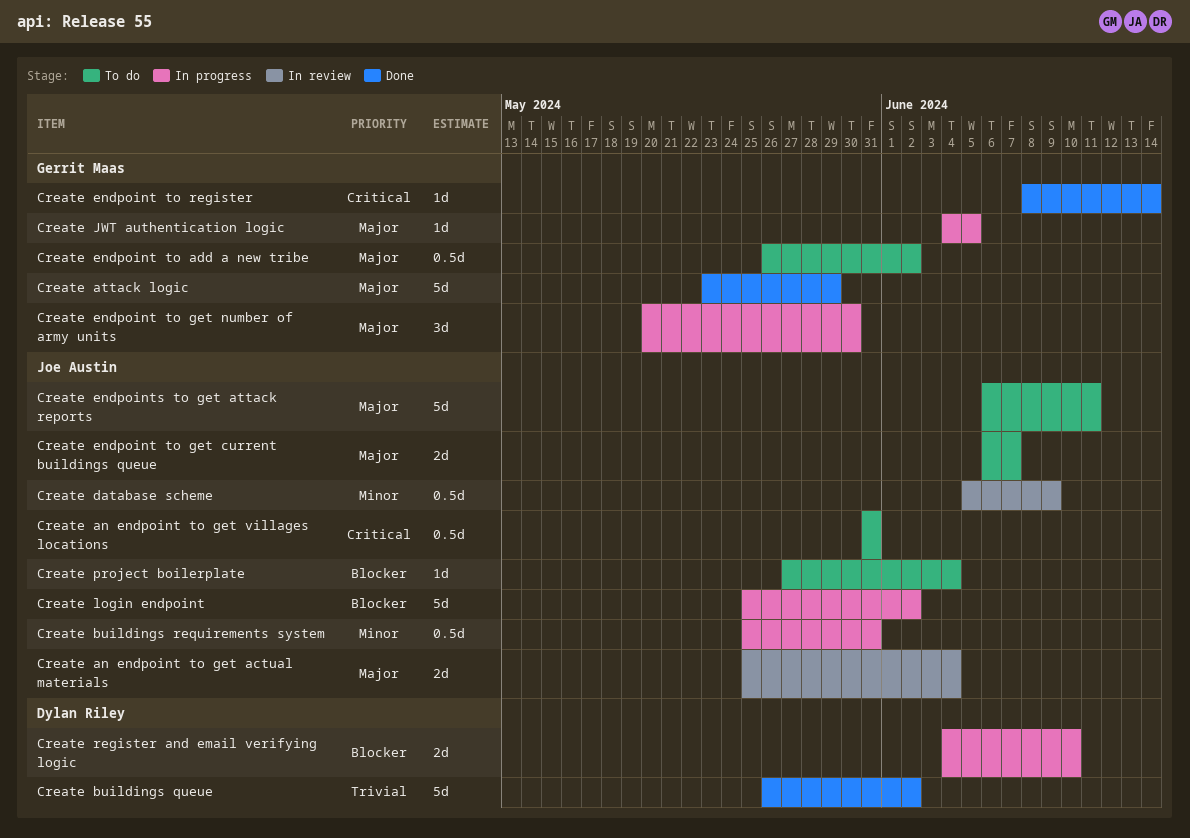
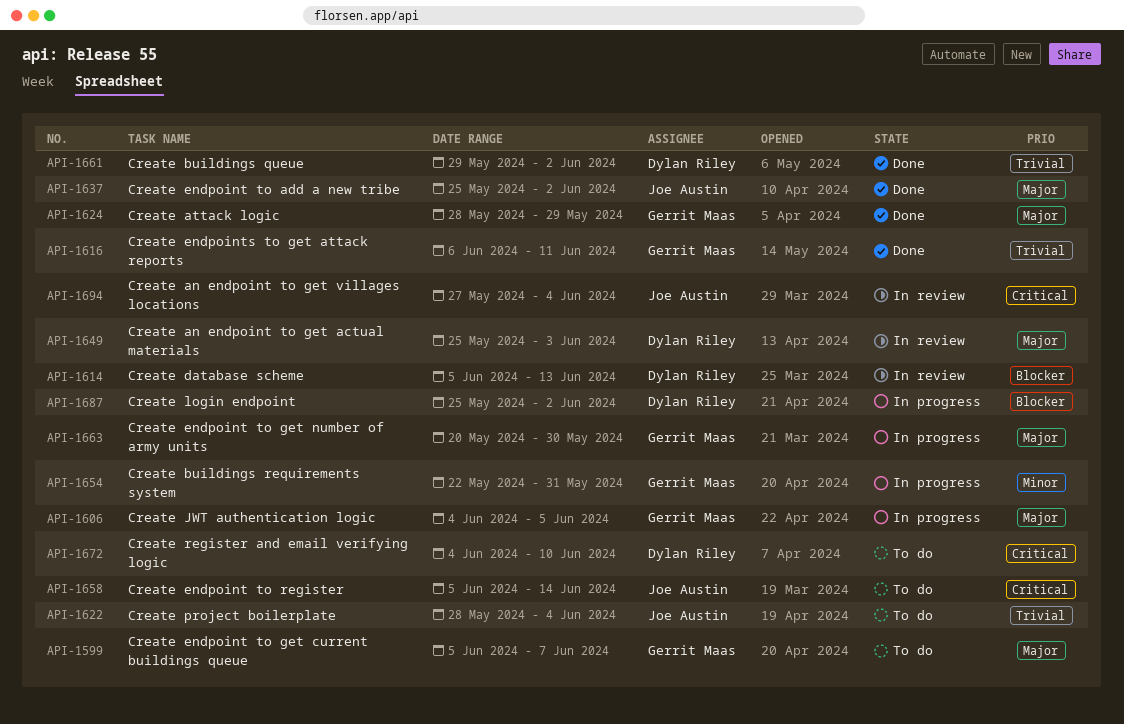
Create an endpoint to get actual materials, owner: Joe Austin -> Dylan Riley
Create an endpoint to get actual materials, due: Jun 4 -> Jun 3
Create an endpoint to get villages locations, status: To do -> In review
Create an endpoint to get villages locations, start: May 31 -> May 27
Create an endpoint to get villages locations, due: May 31 -> Jun 4
Create attack logic, start: May 23 -> May 28
Create buildings queue, start: May 26 -> May 29
Create buildings requirements system, owner: Joe Austin -> Gerrit Maas
Create buildings requirements system, start: May 25 -> May 22
Create database scheme, owner: Joe Austin -> Dylan Riley
Create database scheme, priority: Minor -> Blocker
Create database scheme, due: Jun 9 -> Jun 13
Create endpoint to add a new tribe, status: To do -> Done
Create endpoint to add a new tribe, owner: Gerrit Maas -> Joe Austin
Create endpoint to add a new tribe, start: May 26 -> May 25
Create endpoint to get current buildings queue, owner: Joe Austin -> Gerrit Maas
Create endpoint to get current buildings queue, start: Jun 6 -> Jun 5
Create endpoint to register, status: Done -> To do
Create endpoint to register, owner: Gerrit Maas -> Joe Austin
Create endpoint to register, start: Jun 8 -> Jun 5
Create endpoints to get attack reports, status: To do -> Done
Create endpoints to get attack reports, owner: Joe Austin -> Gerrit Maas
Create endpoints to get attack reports, priority: Major -> Trivial
Create login endpoint, owner: Joe Austin -> Dylan Riley
Create project boilerplate, priority: Blocker -> Trivial
Create project boilerplate, start: May 27 -> May 28
Create register and email verifying logic, status: In progress -> To do
Create register and email verifying logic, priority: Blocker -> Critical

